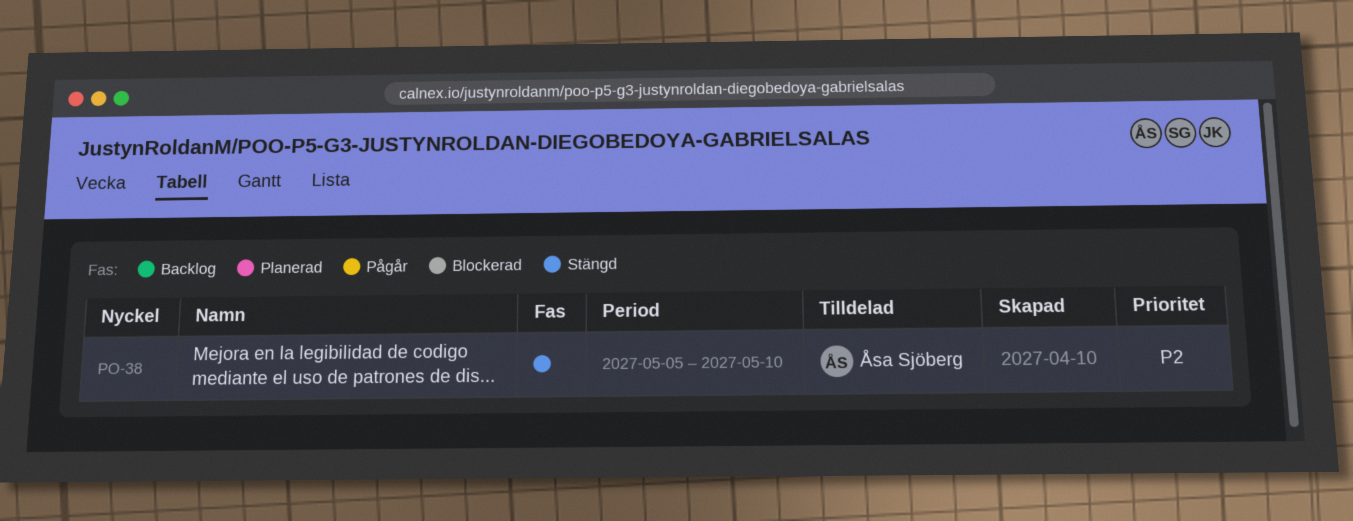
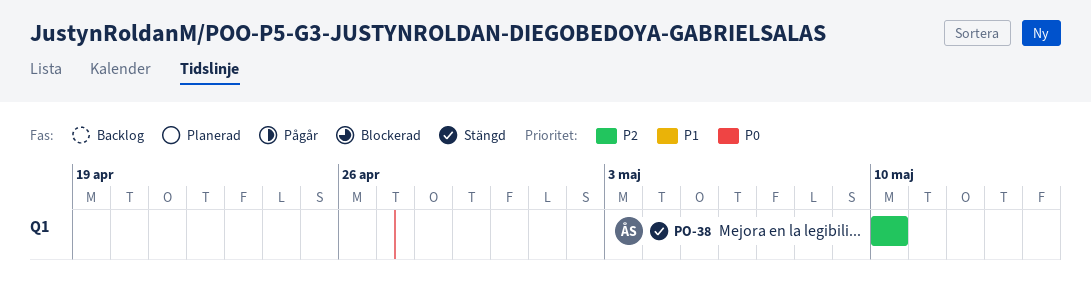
PO-38, start: May 5 -> May 10

